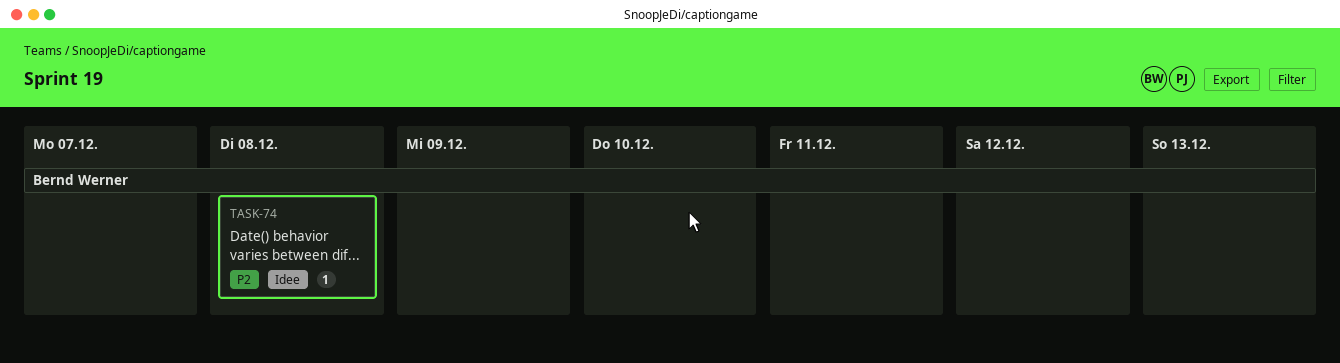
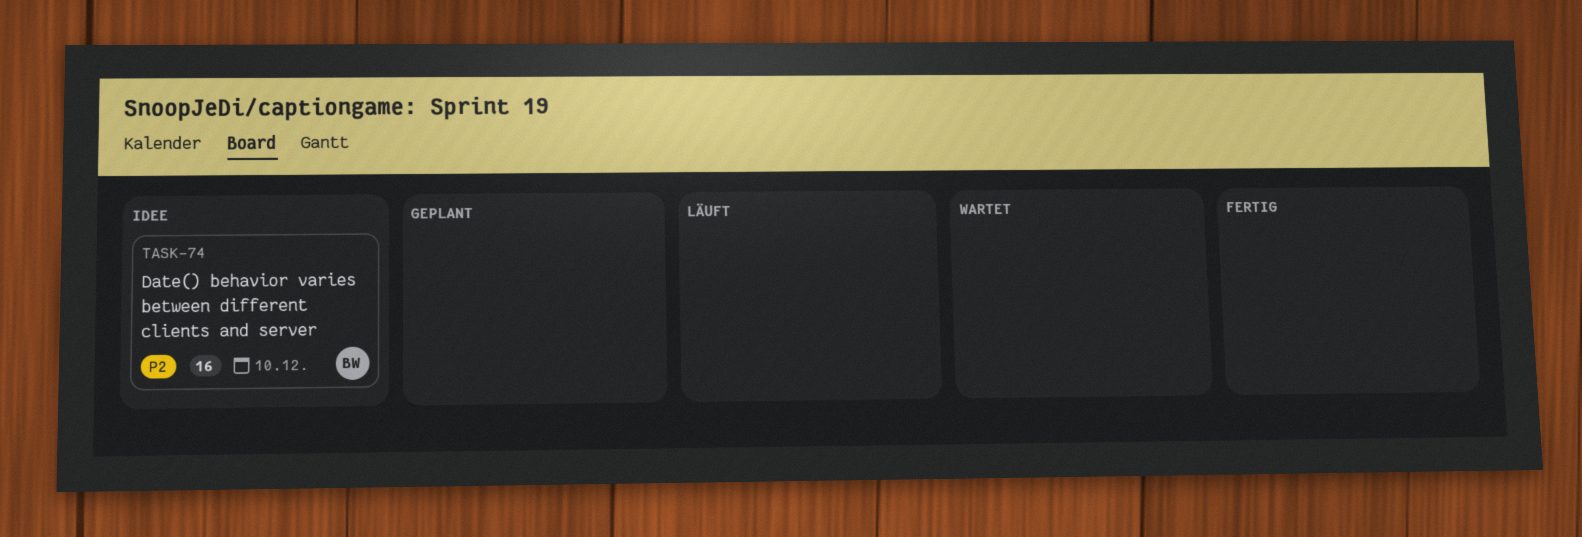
TASK-74, estimate: 1 -> 16
TASK-74, due: Dec 8 -> Dec 10

